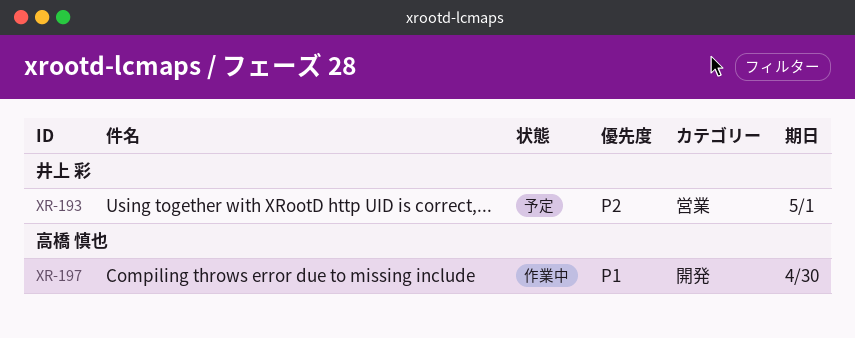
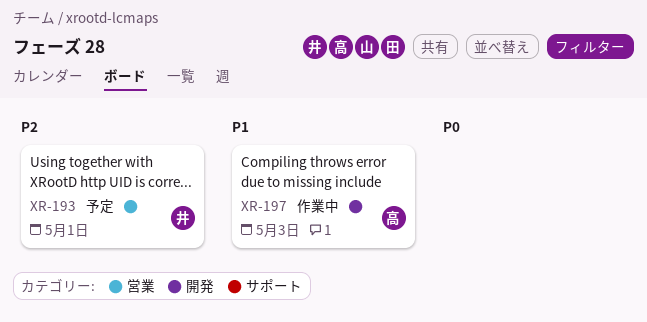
XR-197, due: Apr 30 -> May 3

